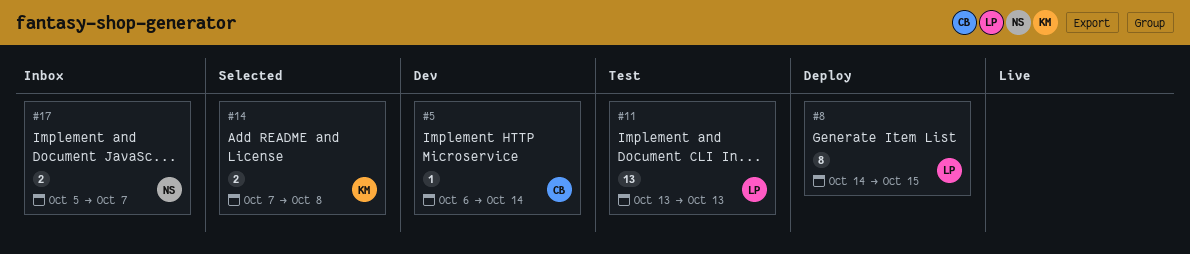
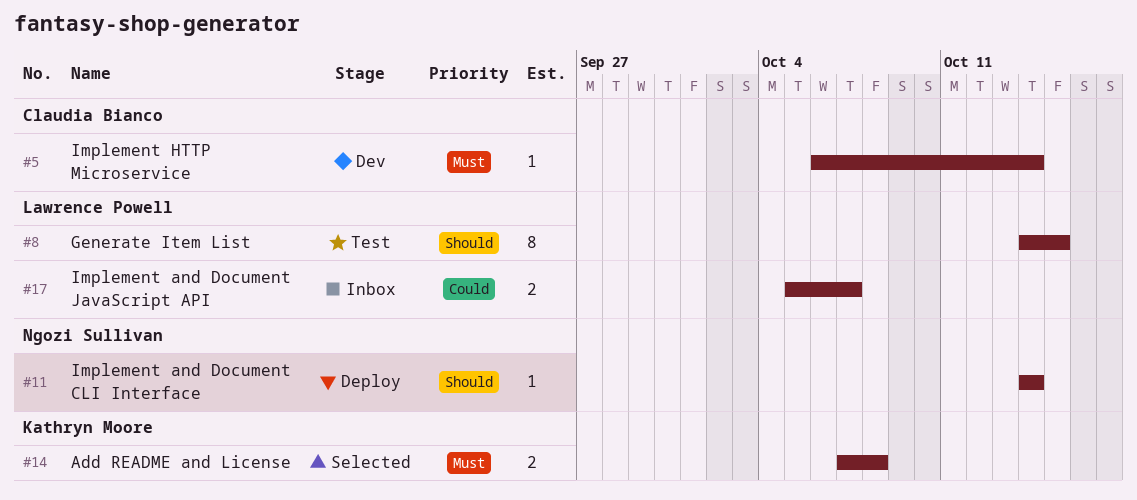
#8, status: Deploy -> Test
#11, status: Test -> Deploy
#11, owner: Lawrence Powell -> Ngozi Sullivan
#11, estimate: 13 -> 1
#11, start: Oct 13 -> Oct 14
#11, due: Oct 13 -> Oct 14
#17, owner: Ngozi Sullivan -> Lawrence Powell

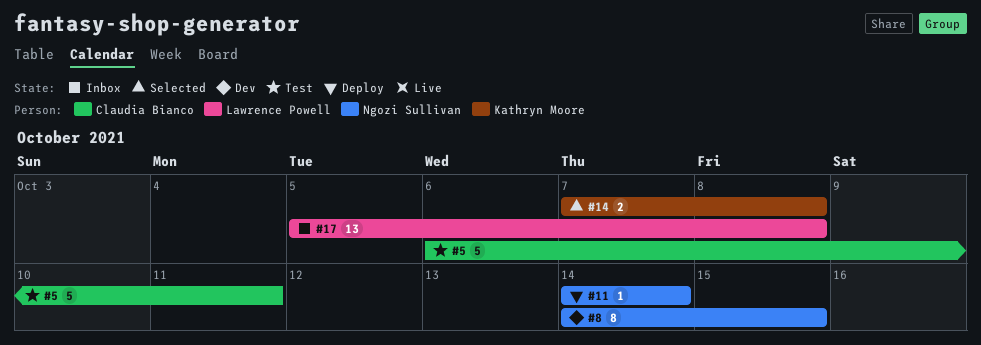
#5, status: Dev -> Test
#5, estimate: 1 -> 5
#5, due: Oct 14 -> Oct 11
#8, status: Test -> Dev
#8, owner: Lawrence Powell -> Ngozi Sullivan
#17, estimate: 2 -> 13
#17, due: Oct 7 -> Oct 8

